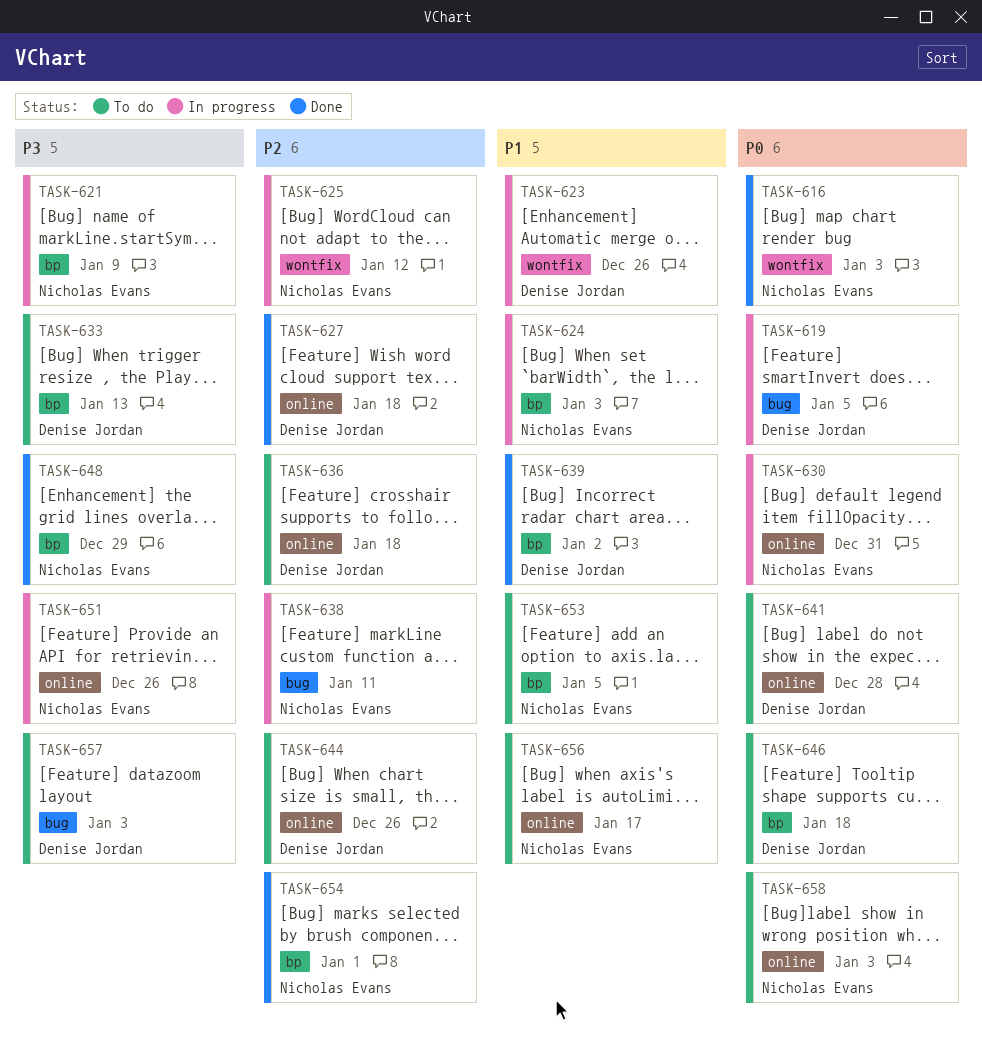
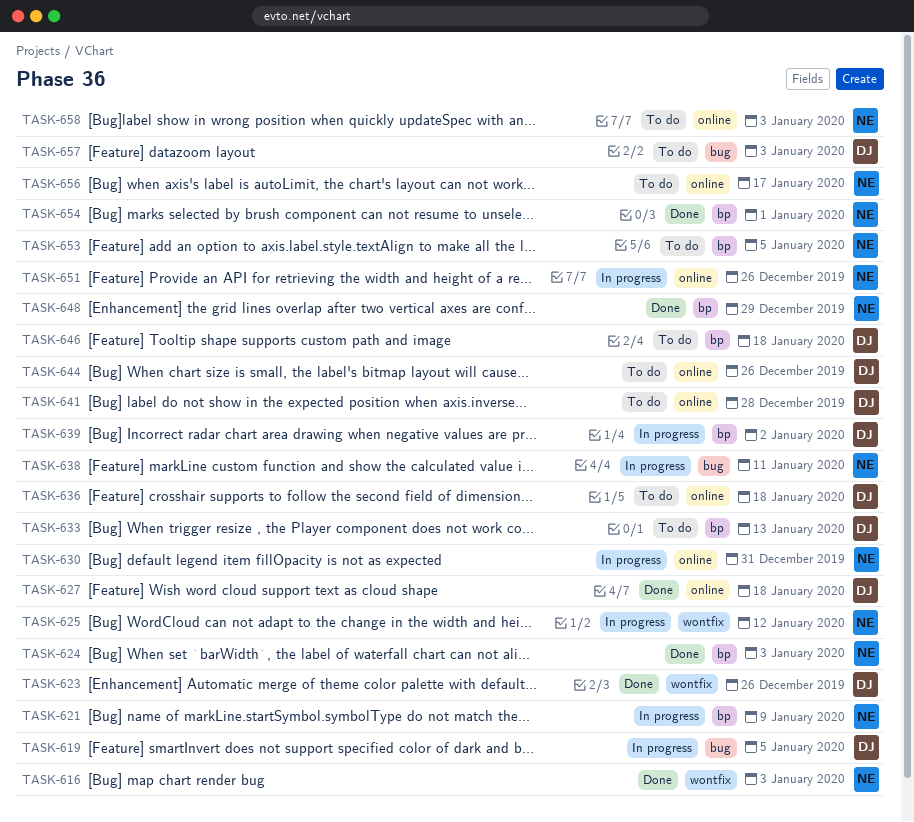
TASK-623, status: In progress -> Done
TASK-624, status: In progress -> Done
TASK-639, status: Done -> In progress

